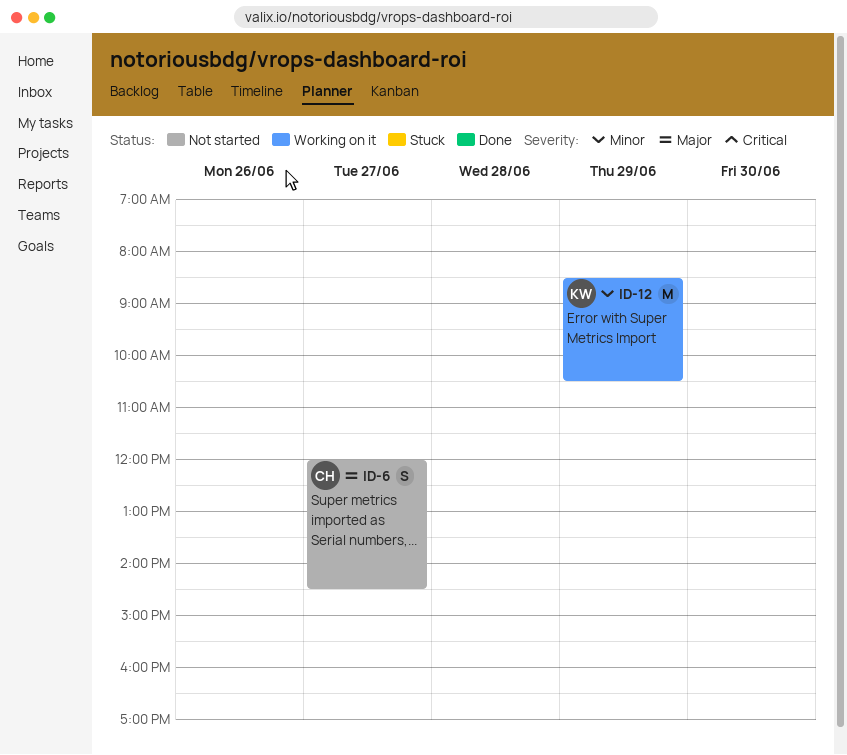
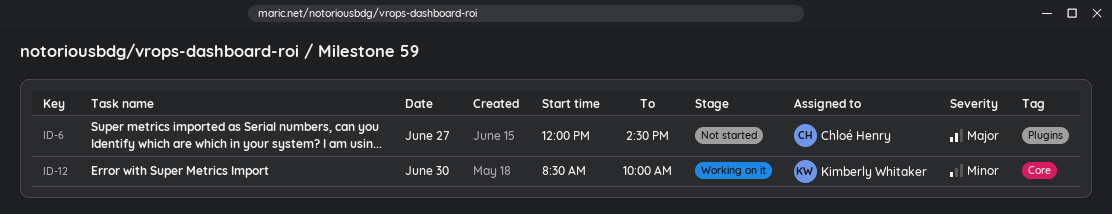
ID-12, day: Jun 29 -> Jun 30
ID-12, ends: 10:30 -> 10:00

